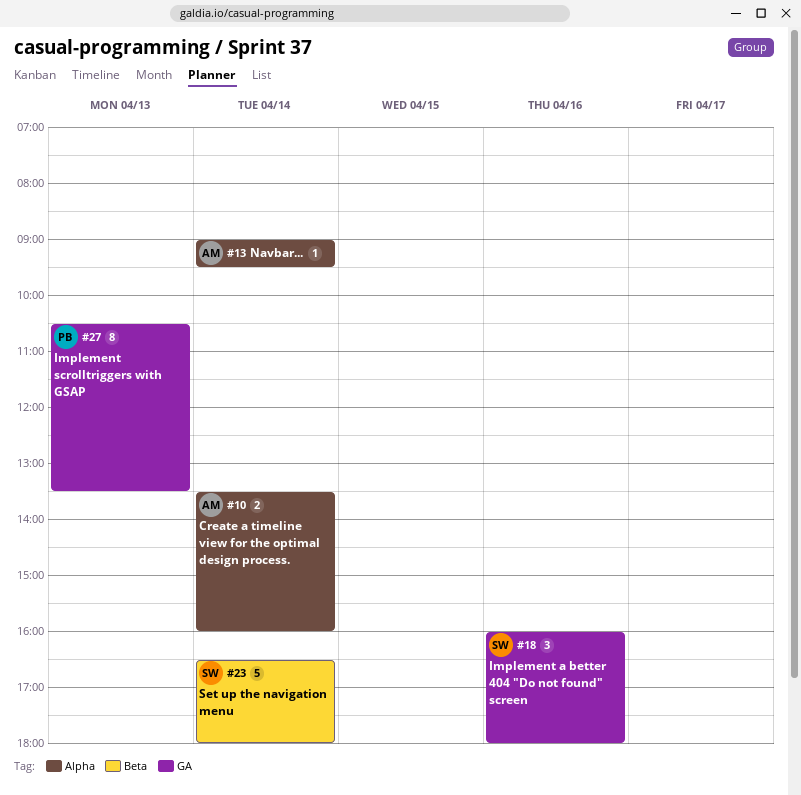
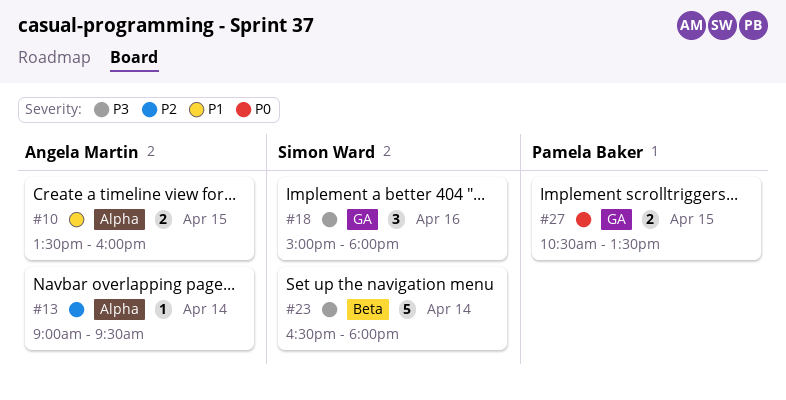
#10, day: Apr 14 -> Apr 15
#18, begins: 16:00 -> 15:00
#27, estimate: 8 -> 2
#27, day: Apr 13 -> Apr 15

